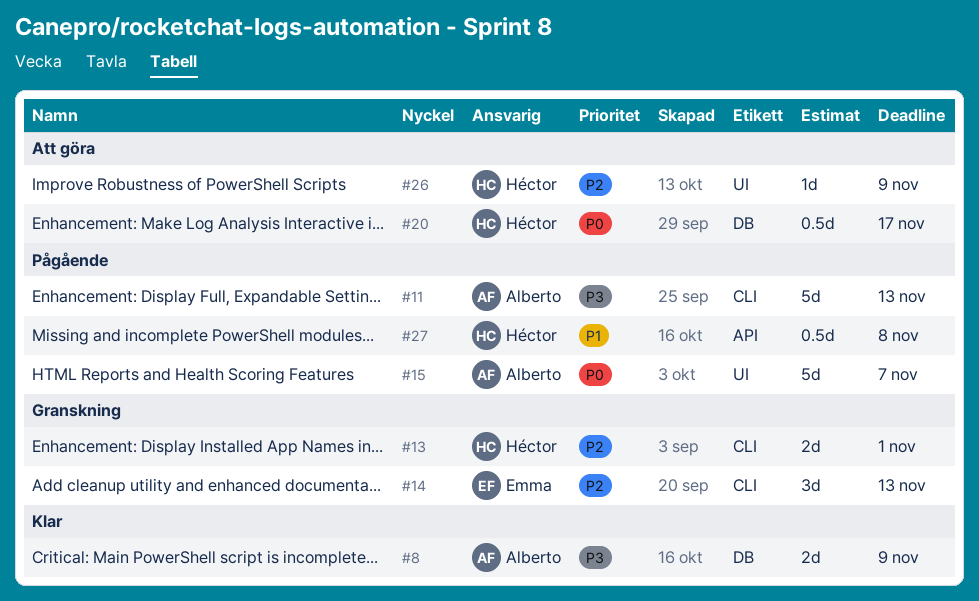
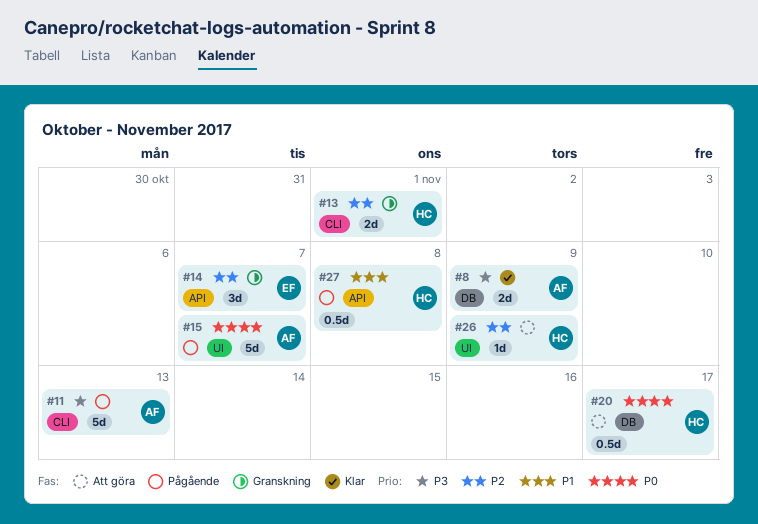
#14, label: CLI -> API
#14, due: Nov 13 -> Nov 7

